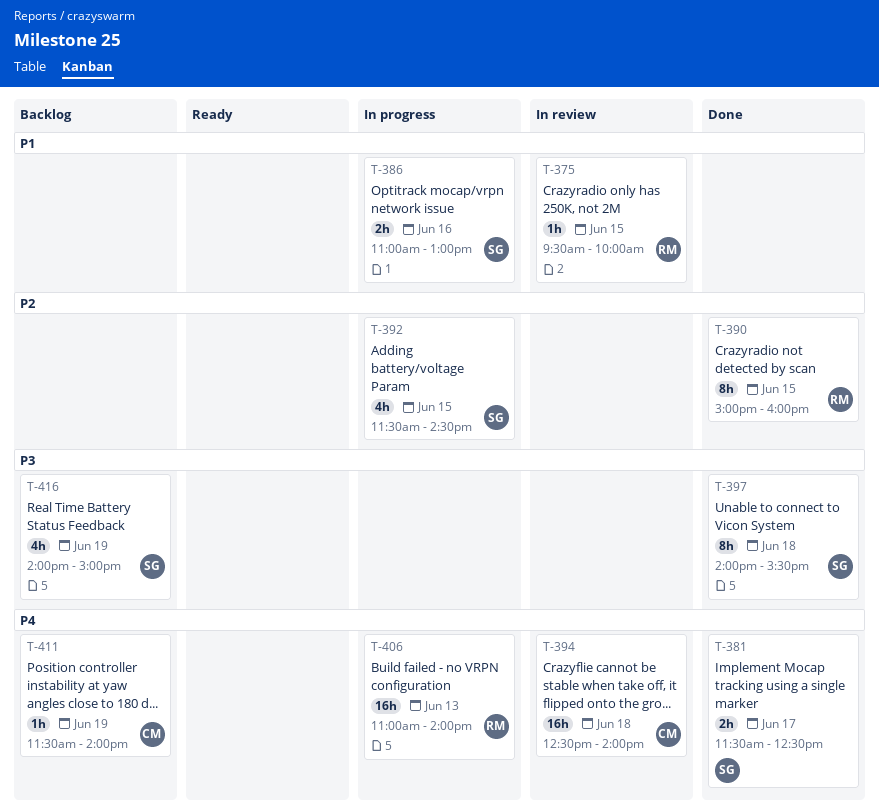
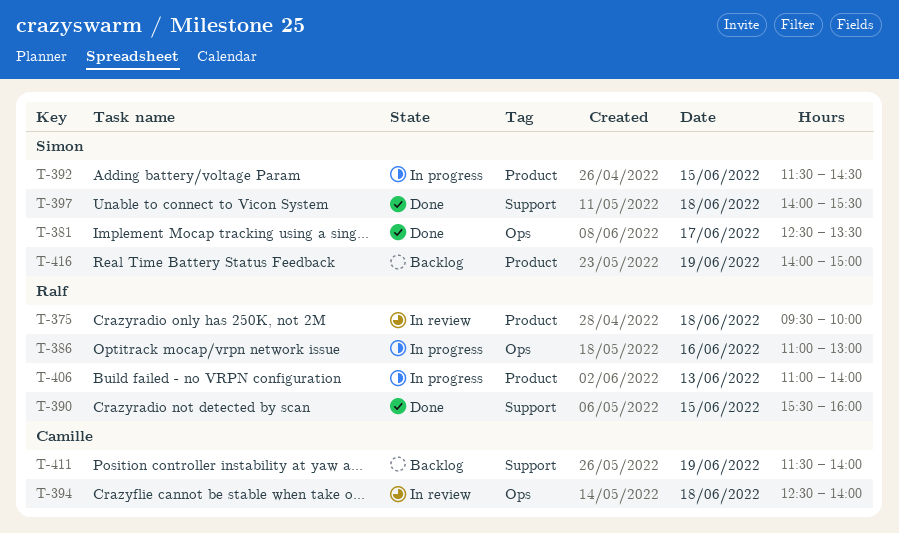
T-375, day: Jun 15 -> Jun 18
T-381, begins: 11:30 -> 12:30
T-381, ends: 12:30 -> 13:30
T-386, owner: Simon -> Ralf
T-390, begins: 15:00 -> 15:30

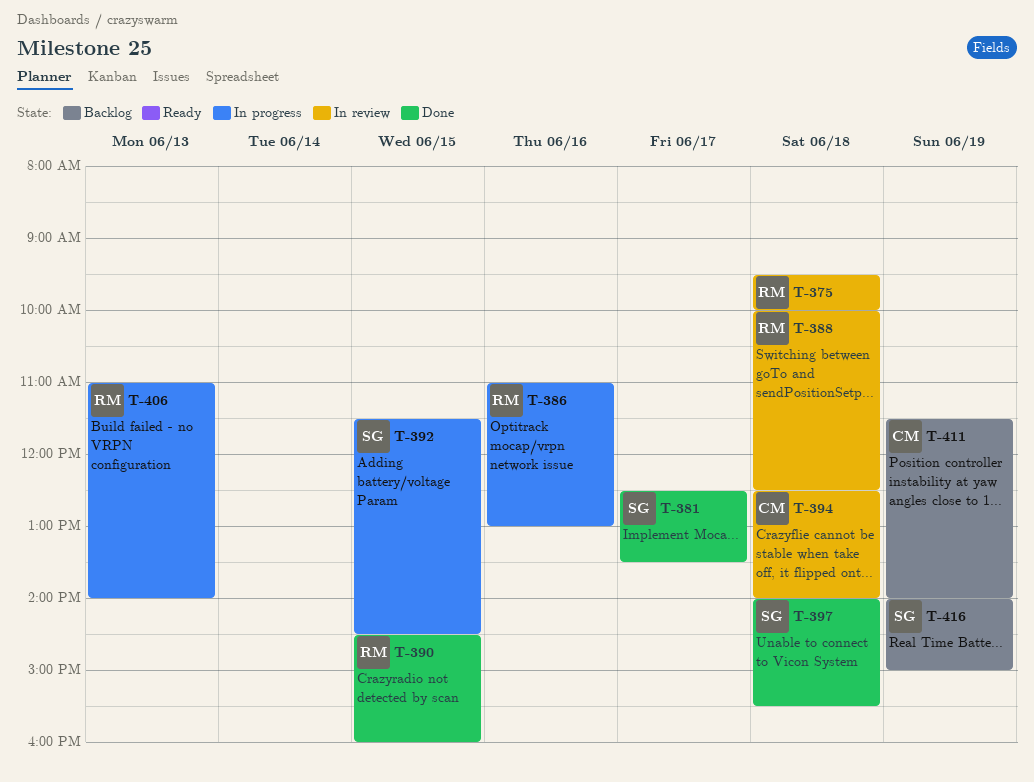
T-388: none -> present
T-390, begins: 15:30 -> 14:30

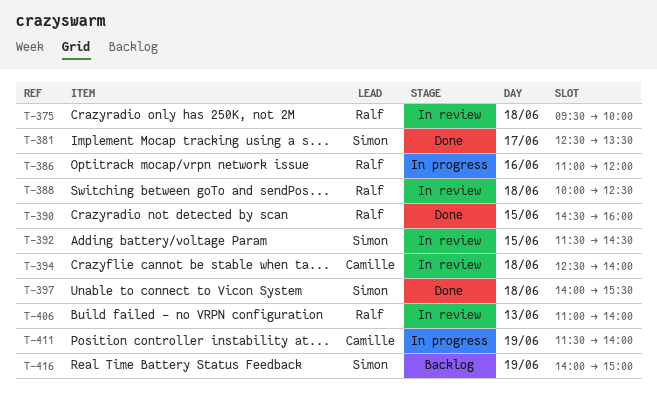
T-386, ends: 13:00 -> 12:00
T-392, status: In progress -> In review
T-406, status: In progress -> In review
T-411, status: Backlog -> In progress

